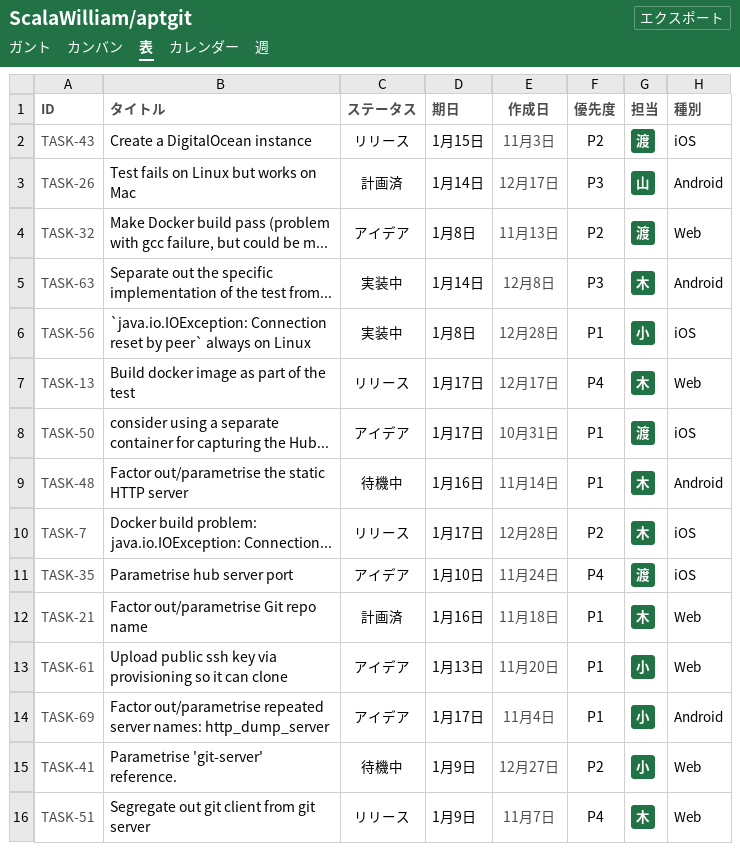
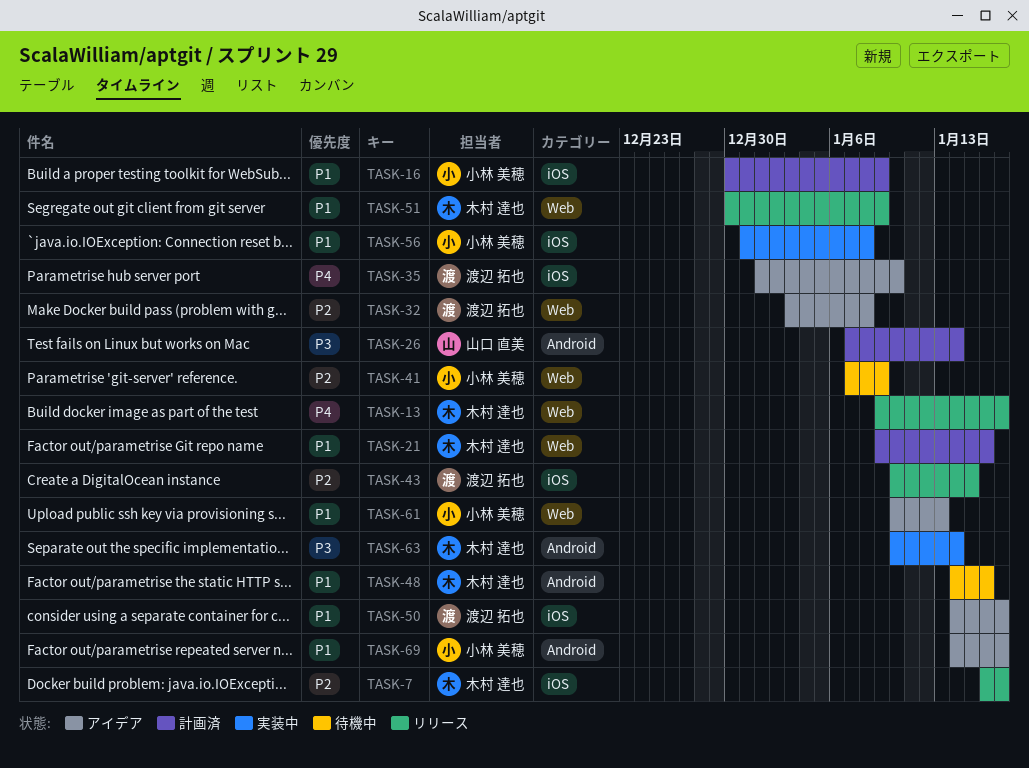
TASK-16: none -> present
TASK-51, priority: P4 -> P1

